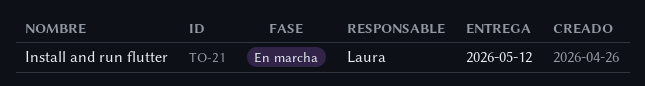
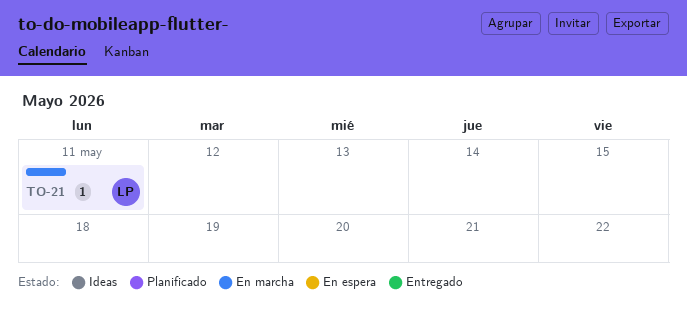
TO-21, due: May 12 -> May 11

